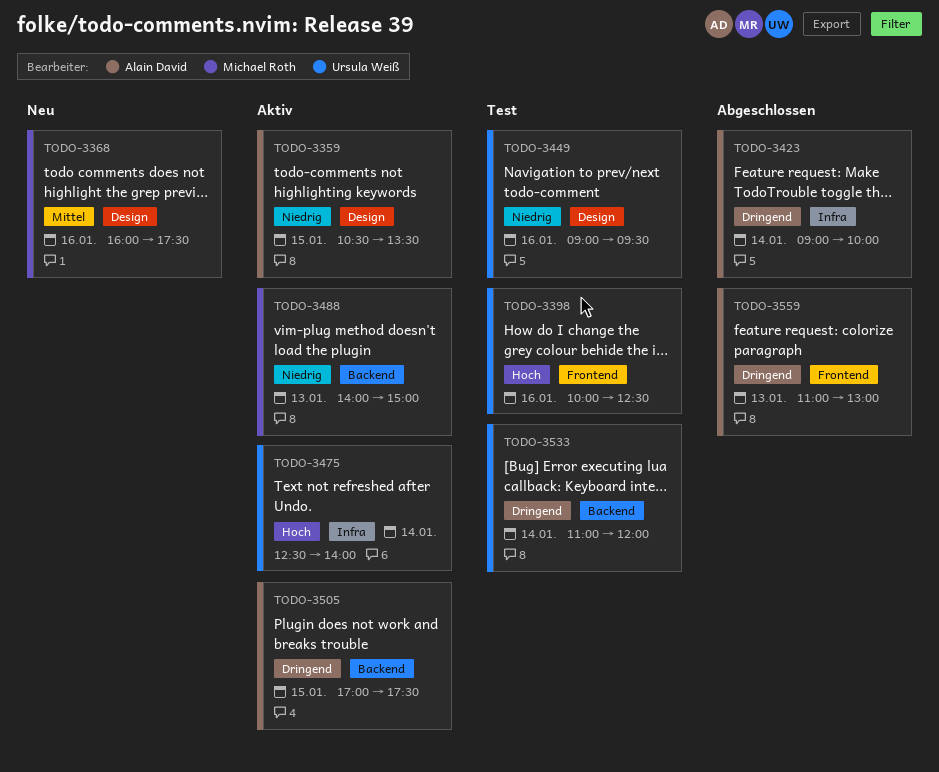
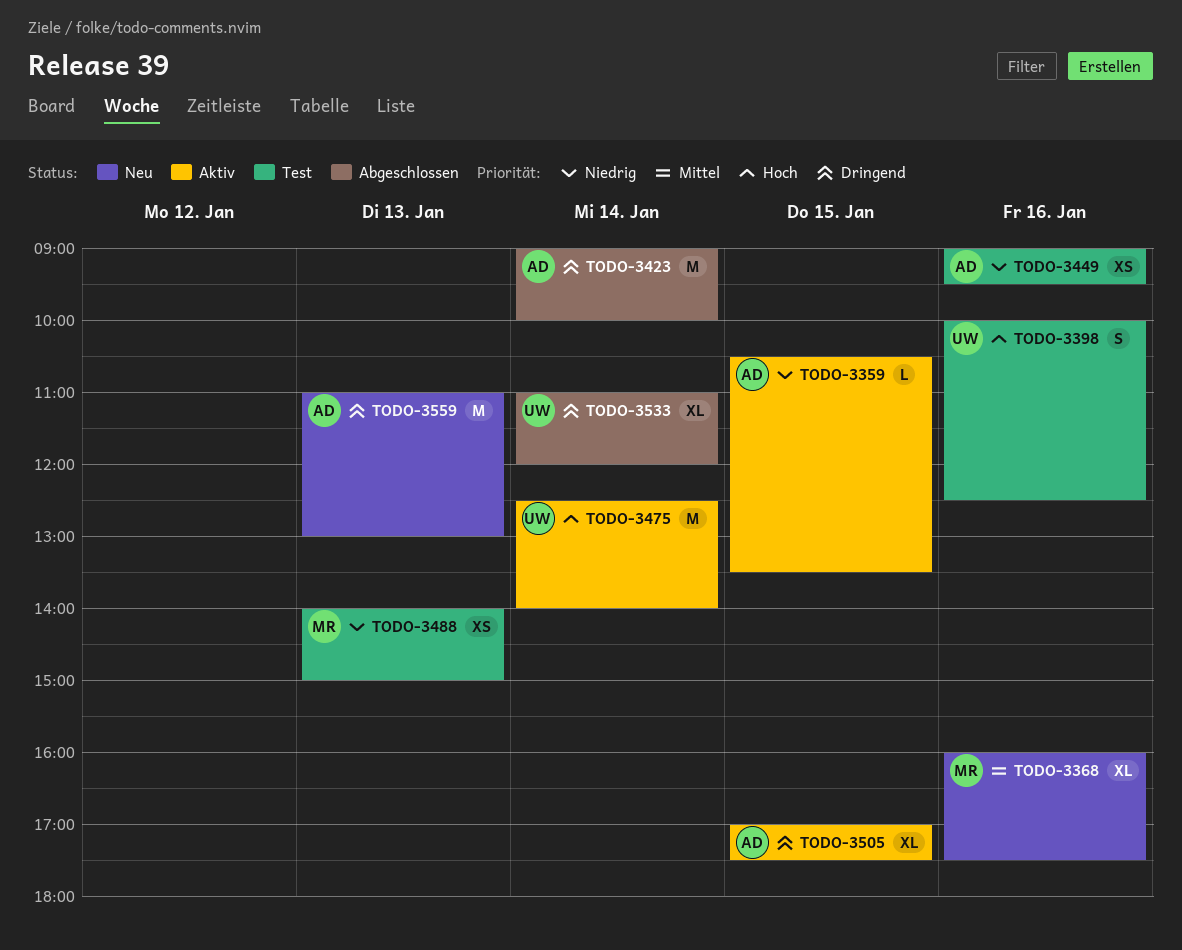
TODO-3449, owner: Ursula Weiß -> Alain David
TODO-3488, status: Aktiv -> Test
TODO-3533, status: Test -> Abgeschlossen
TODO-3559, status: Abgeschlossen -> Neu

